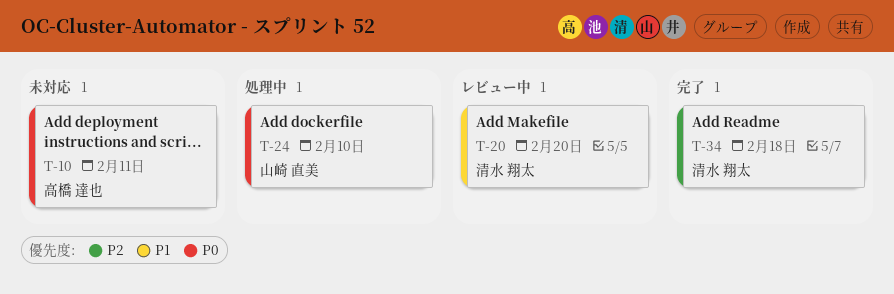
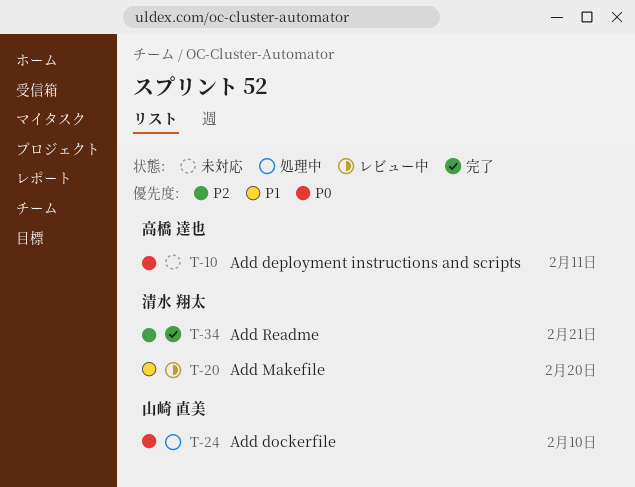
T-34, due: Feb 18 -> Feb 21

